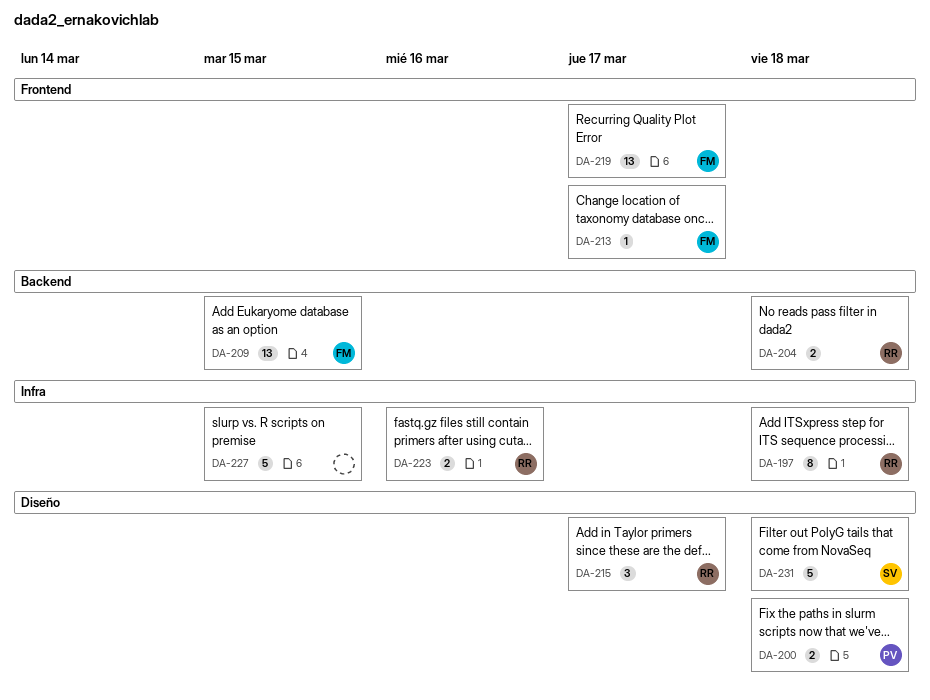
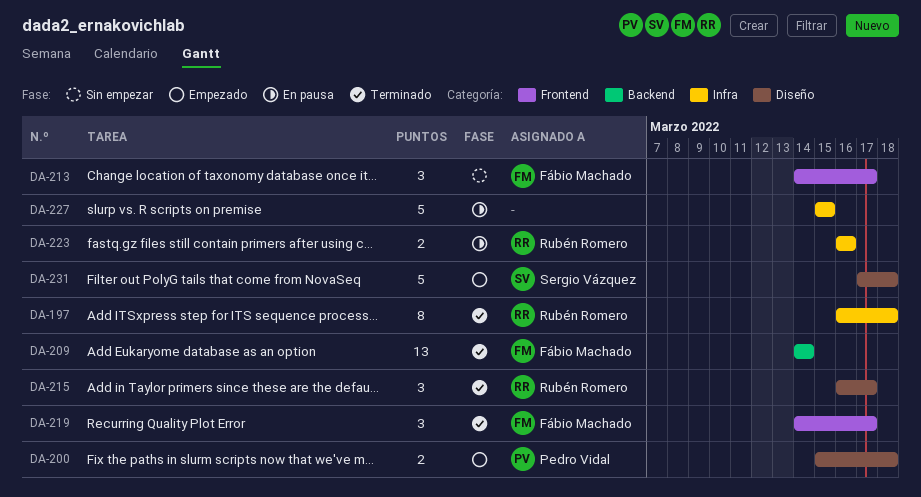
DA-204: present -> none
DA-209, due: Mar 15 -> Mar 14
DA-213, estimate: 1 -> 3
DA-219, estimate: 13 -> 3

